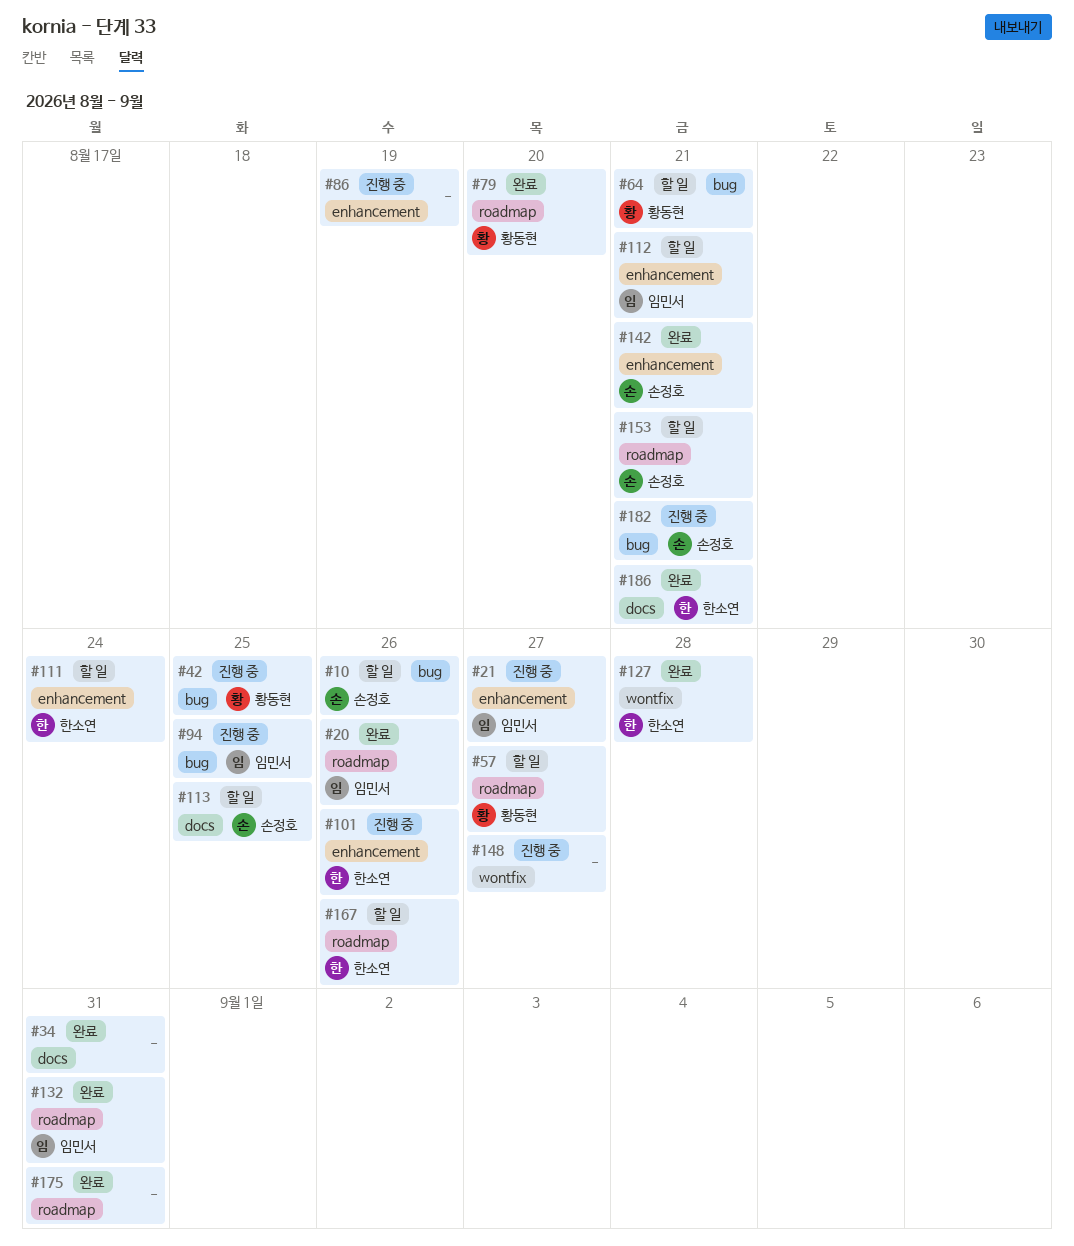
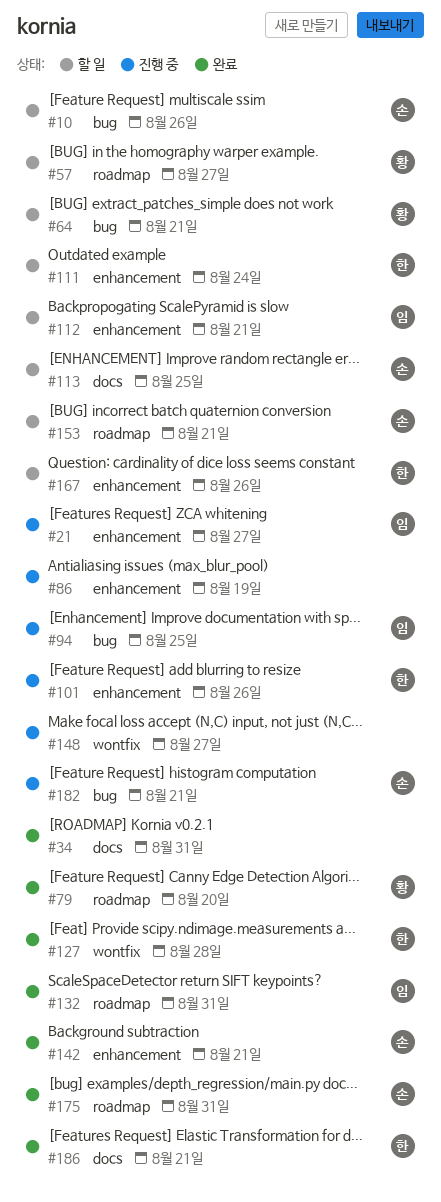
#20: present -> none
#42: present -> none
#167, label: roadmap -> enhancement
#175, owner: none -> 손정호

